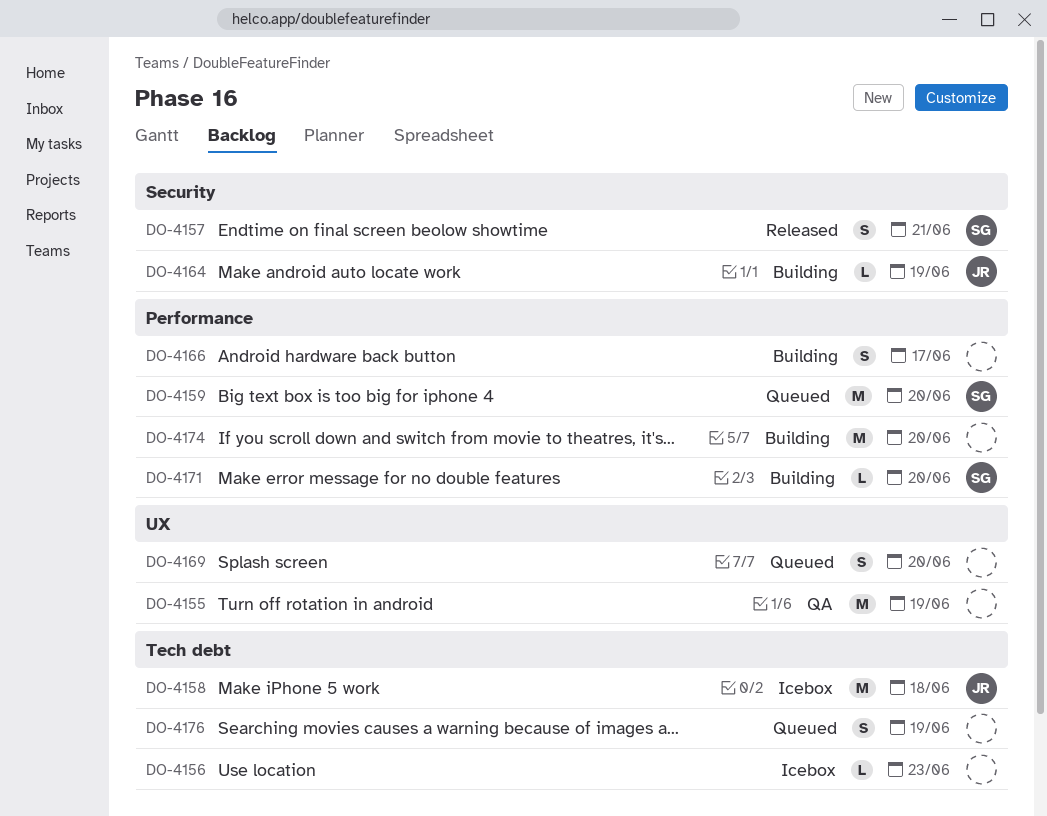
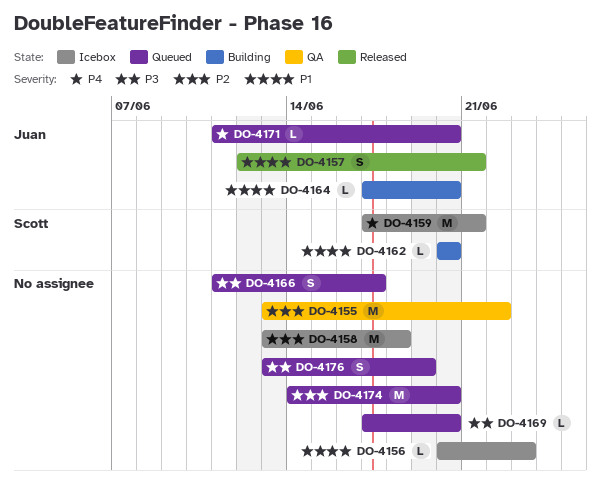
DO-4155, due: Jun 19 -> Jun 22
DO-4157, owner: Scott -> Juan
DO-4158, owner: Juan -> none
DO-4159, status: Queued -> Icebox
DO-4159, due: Jun 20 -> Jun 21
DO-4162: none -> present
DO-4164, due: Jun 19 -> Jun 20
DO-4166, status: Building -> Queued
DO-4169, estimate: S -> L
DO-4171, status: Building -> Queued
DO-4171, owner: Scott -> Juan
DO-4174, status: Building -> Queued

